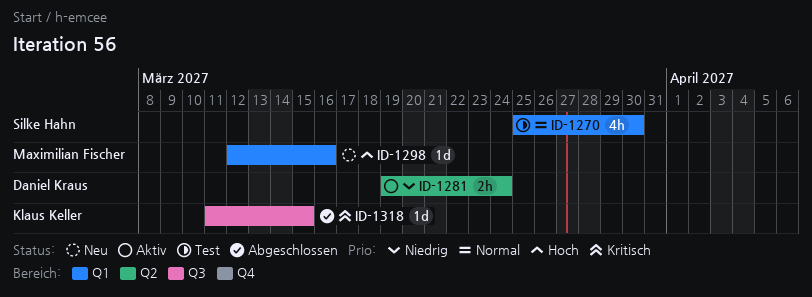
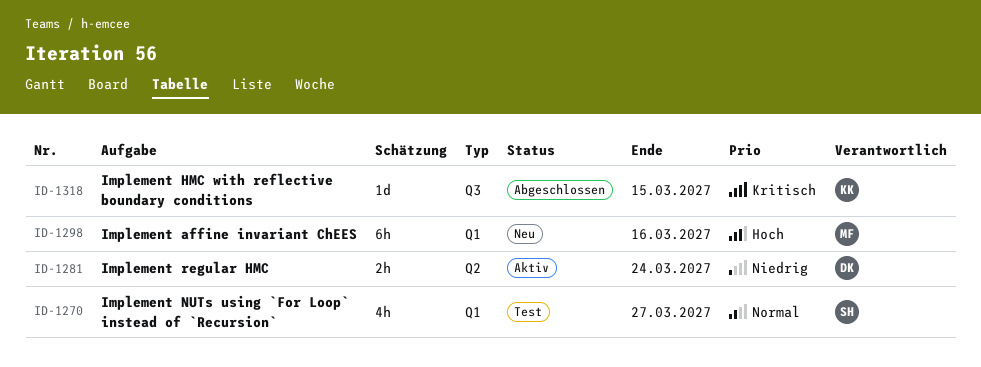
ID-1270, due: Mar 30 -> Mar 27
ID-1298, estimate: 1d -> 6h

